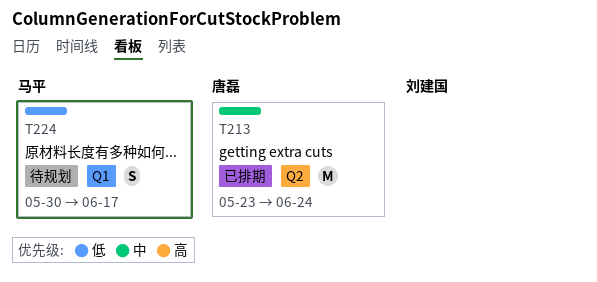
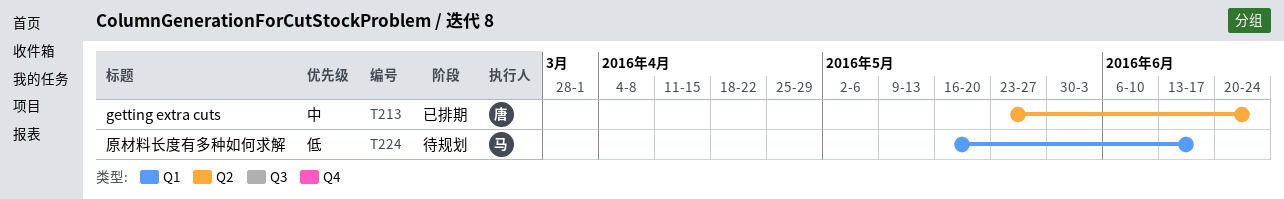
T224, start: May 30 -> May 16

